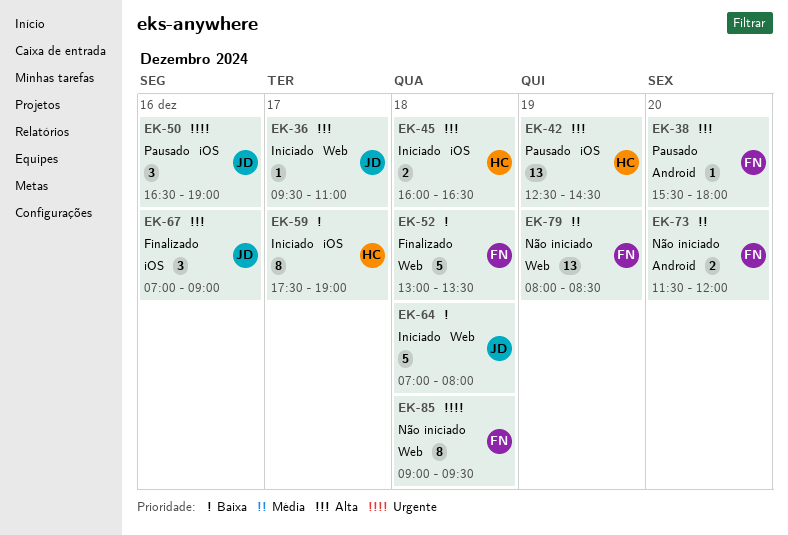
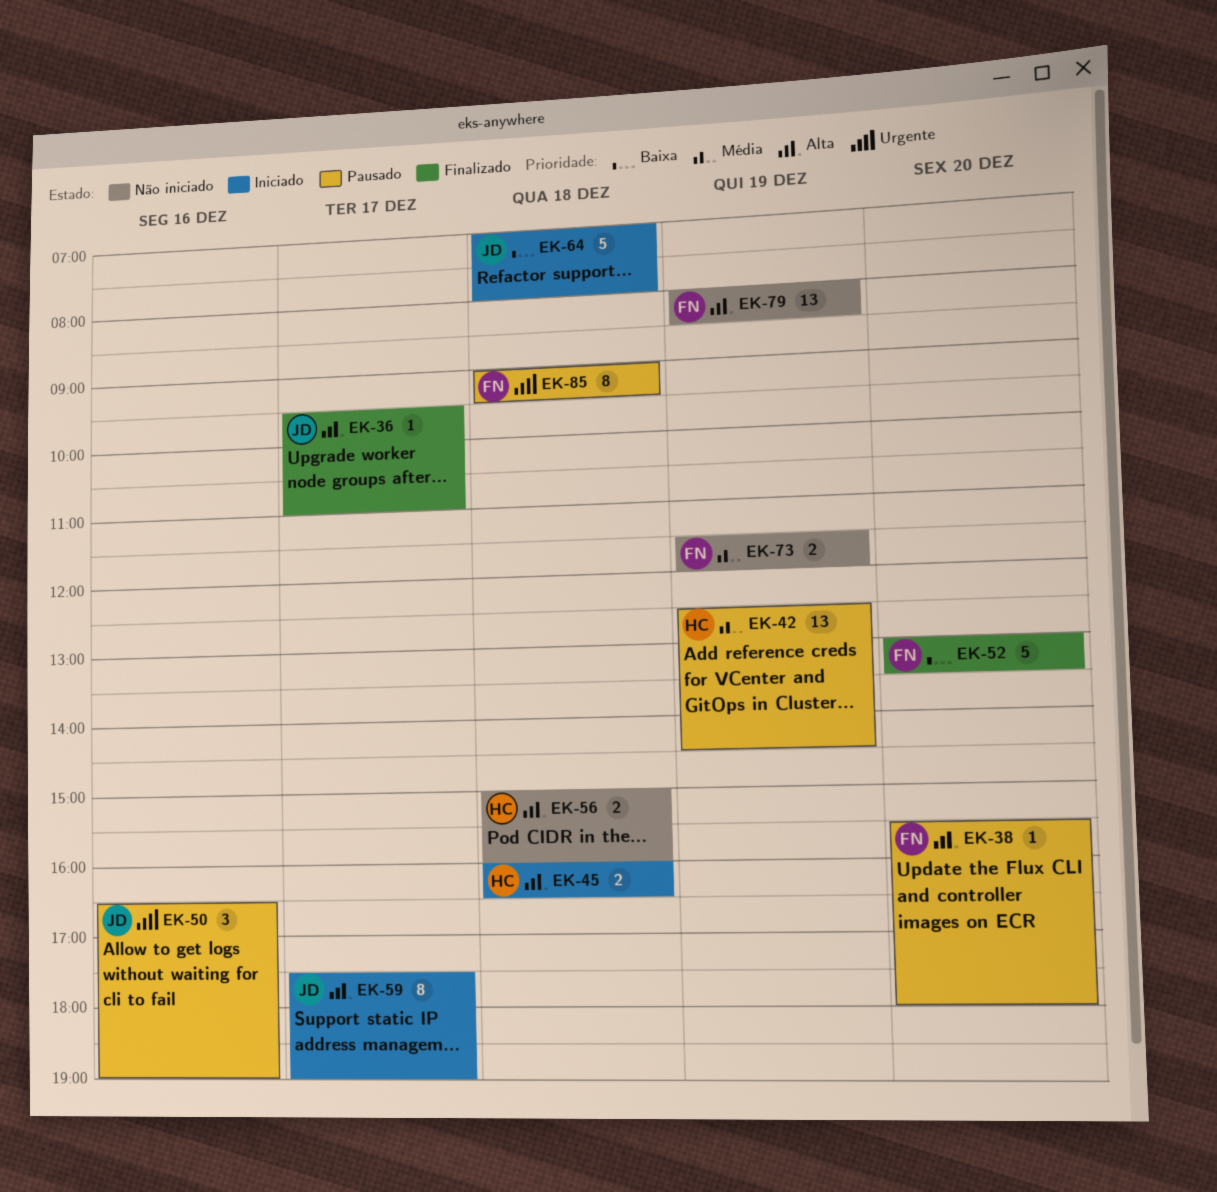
EK-36, status: Iniciado -> Finalizado
EK-42, priority: Alta -> Média
EK-52, day: Dec 18 -> Dec 20
EK-56: none -> present
EK-59, owner: HC -> JD
EK-59, priority: Baixa -> Alta
EK-67: present -> none
EK-73, day: Dec 20 -> Dec 19
EK-79, priority: Média -> Alta
EK-85, status: Não iniciado -> Pausado

